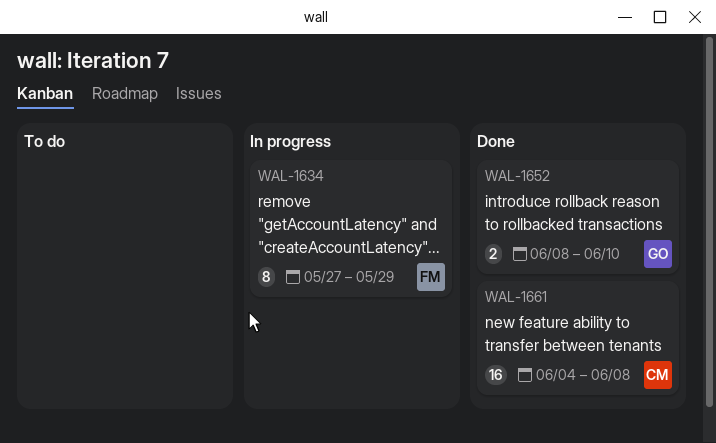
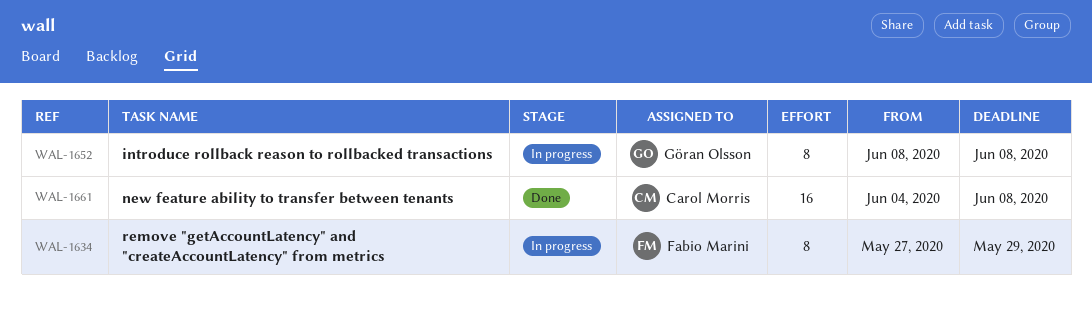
WAL-1652, status: Done -> In progress
WAL-1652, estimate: 2 -> 8
WAL-1652, due: Jun 10 -> Jun 8

